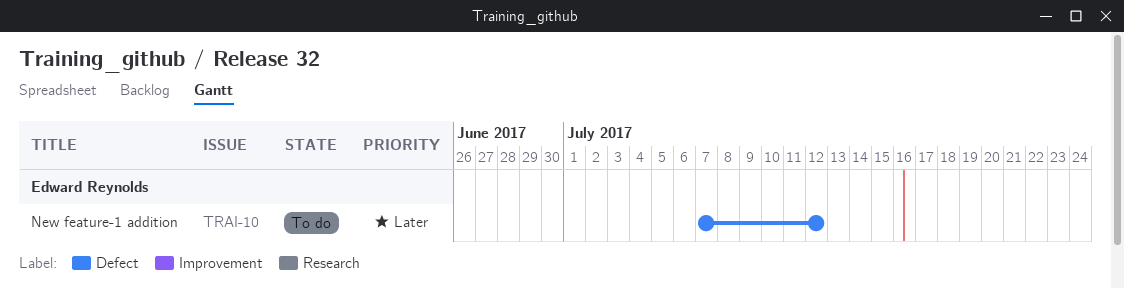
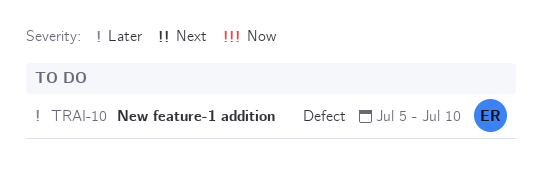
TRAI-10, start: Jul 7 -> Jul 5
TRAI-10, due: Jul 12 -> Jul 10

